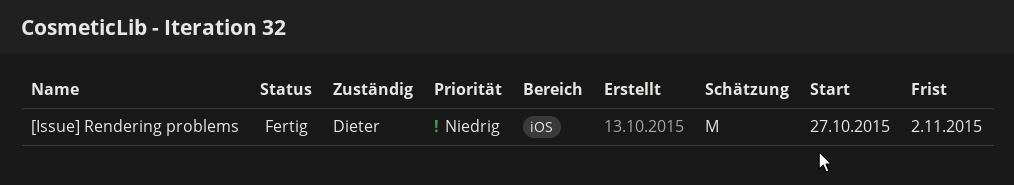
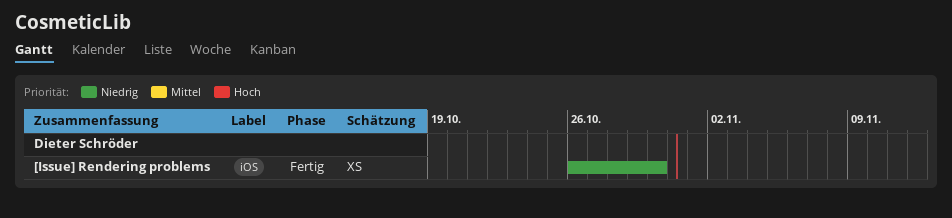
[Issue] Rendering problems, estimate: M -> XS
[Issue] Rendering problems, start: Oct 27 -> Oct 26
[Issue] Rendering problems, due: Nov 2 -> Oct 30

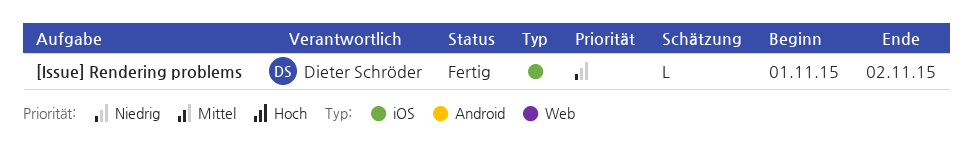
[Issue] Rendering problems, estimate: XS -> L
[Issue] Rendering problems, start: Oct 26 -> Nov 1
[Issue] Rendering problems, due: Oct 30 -> Nov 2

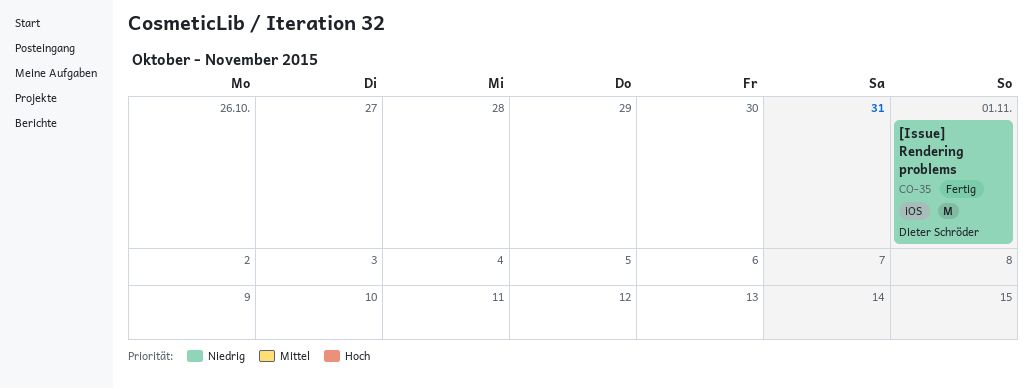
[Issue] Rendering problems, estimate: L -> M
[Issue] Rendering problems, due: Nov 2 -> Nov 1

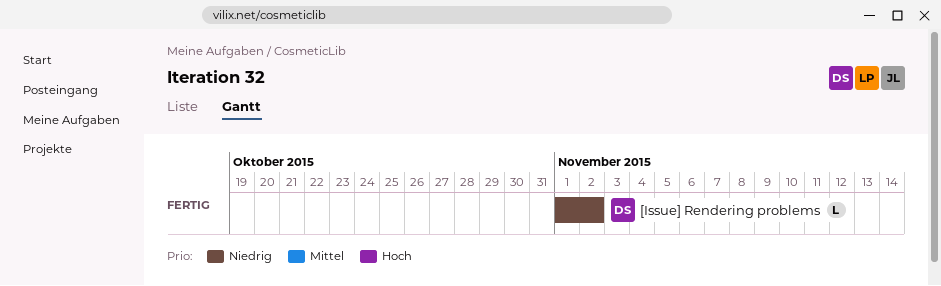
[Issue] Rendering problems, estimate: M -> L
[Issue] Rendering problems, due: Nov 1 -> Nov 2

